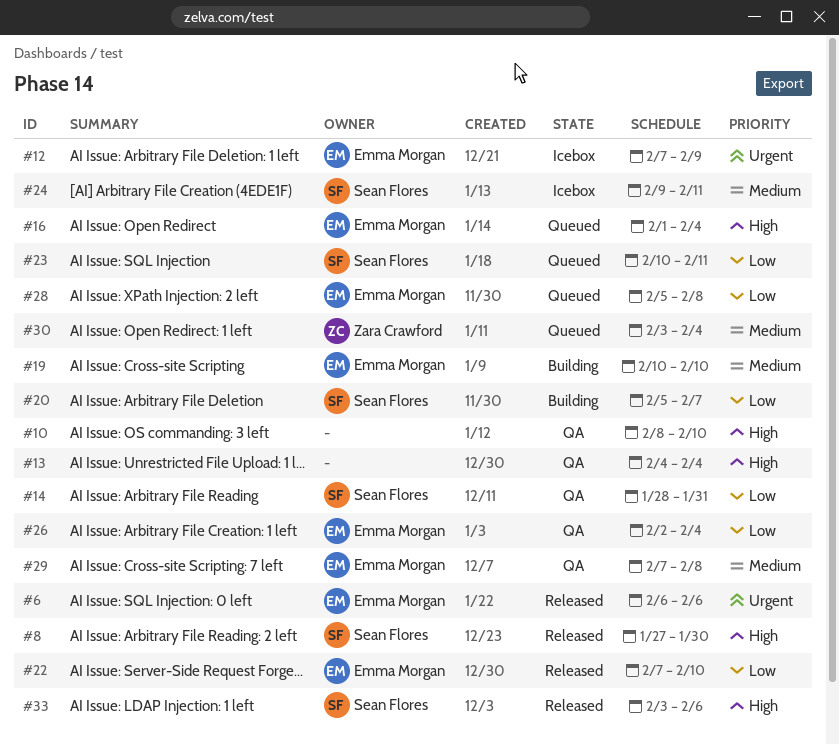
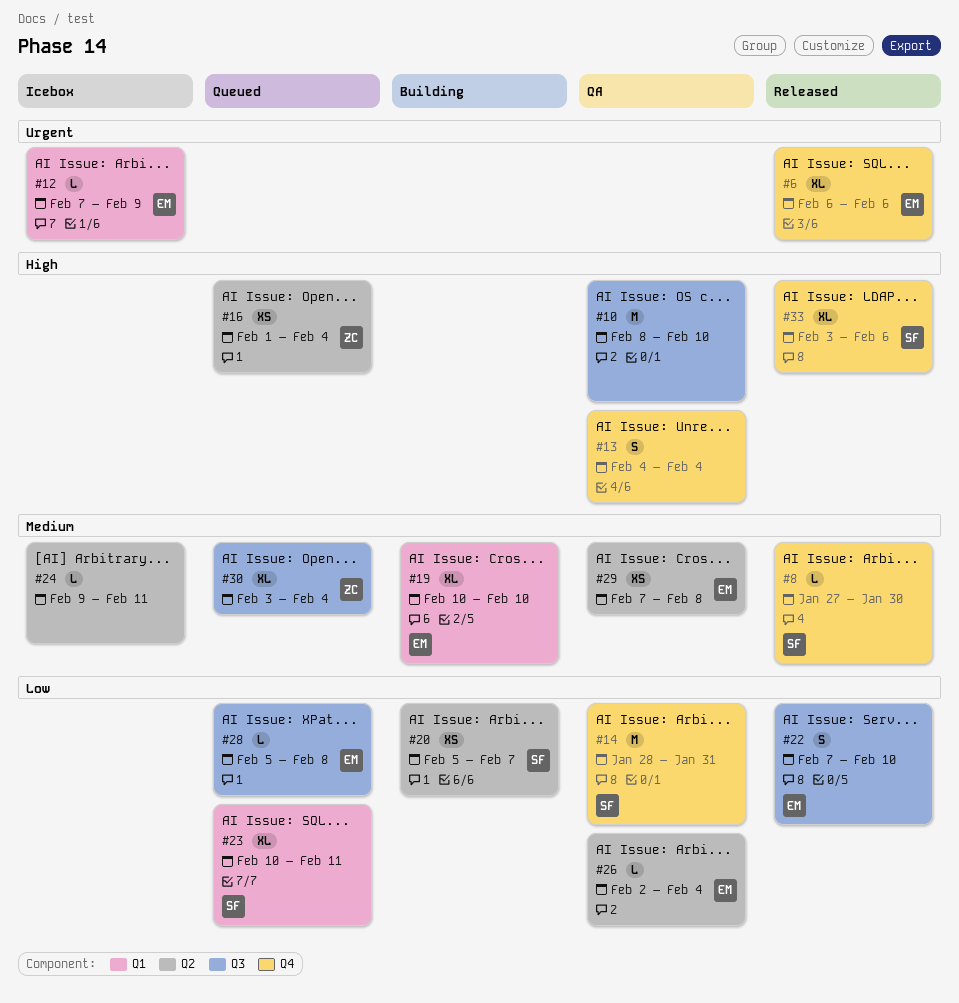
#8, priority: High -> Medium
#16, owner: Emma Morgan -> Zara Crawford
#24, owner: Sean Flores -> none

